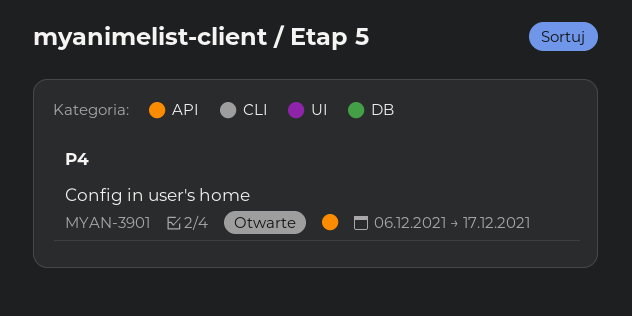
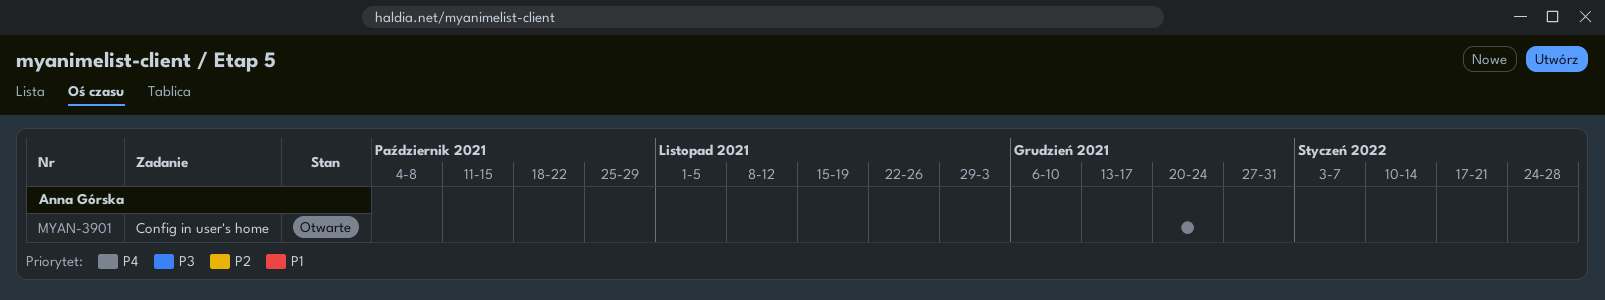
MYAN-3901, start: Dec 6 -> Dec 20
MYAN-3901, due: Dec 17 -> Dec 24

